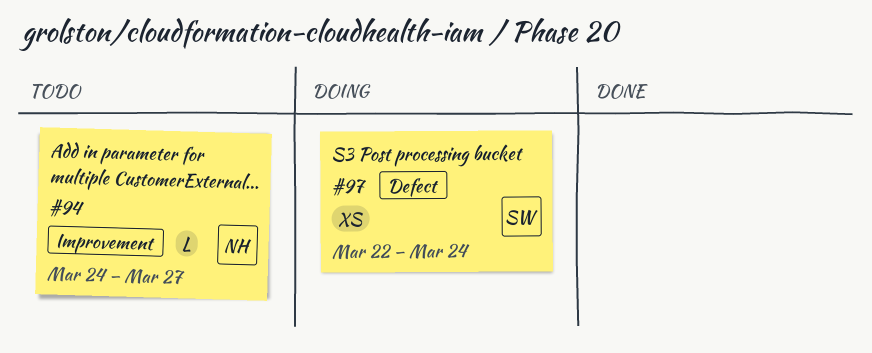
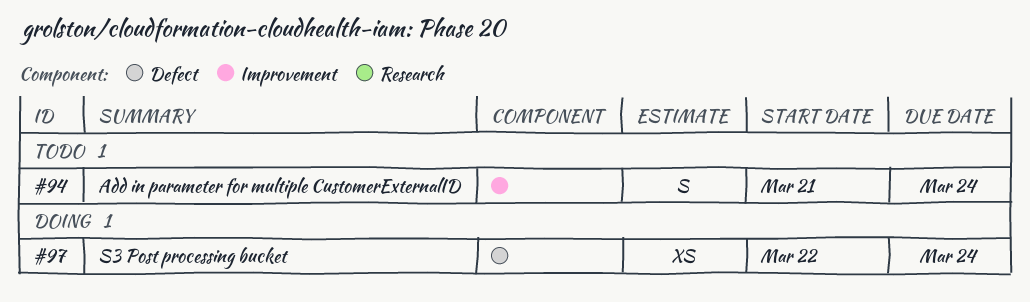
#94, estimate: L -> S
#94, start: Mar 24 -> Mar 21
#94, due: Mar 27 -> Mar 24

